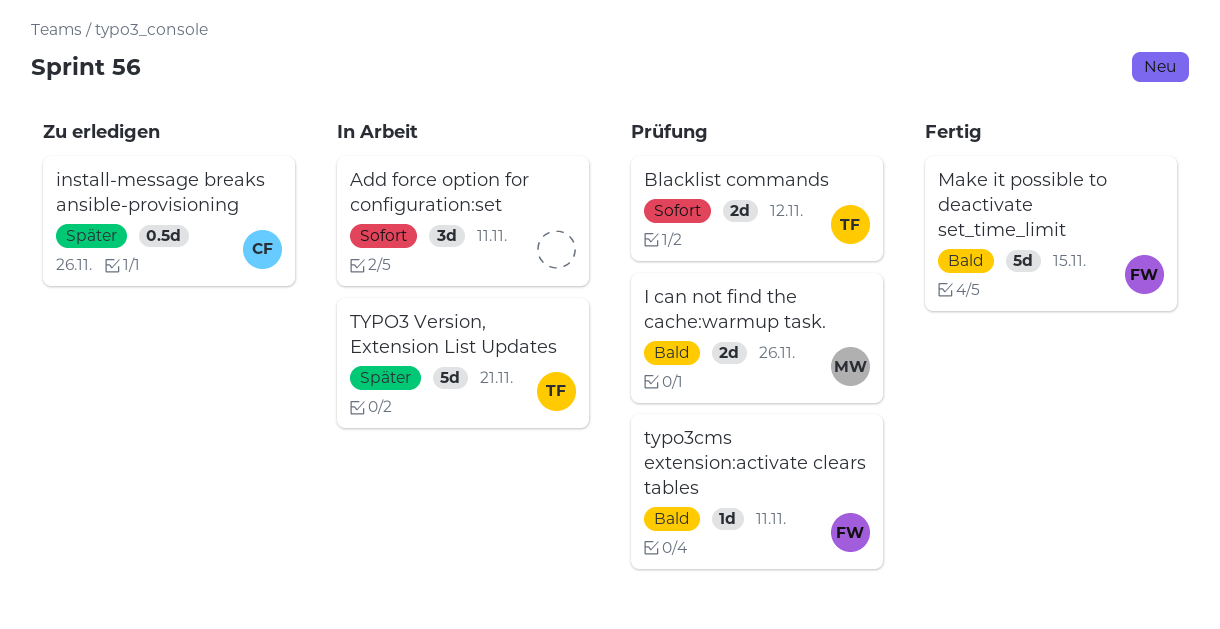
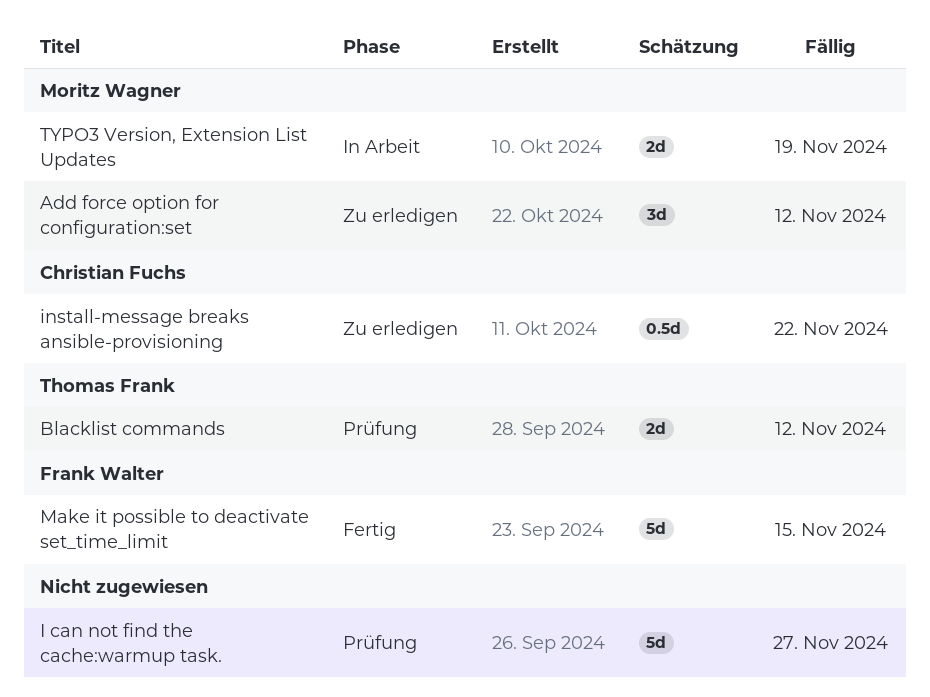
Add force option for configuration:set, status: In Arbeit -> Zu erledigen
Add force option for configuration:set, owner: none -> Moritz Wagner
Add force option for configuration:set, due: Nov 11 -> Nov 12
I can not find the cache:warmup task., owner: Moritz Wagner -> none
I can not find the cache:warmup task., estimate: 2d -> 5d
I can not find the cache:warmup task., due: Nov 26 -> Nov 27
install-message breaks ansible-provisioning, due: Nov 26 -> Nov 22
TYPO3 Version, Extension List Updates, owner: Thomas Frank -> Moritz Wagner
TYPO3 Version, Extension List Updates, estimate: 5d -> 2d
TYPO3 Version, Extension List Updates, due: Nov 21 -> Nov 19
typo3cms extension:activate clears tables: present -> none

